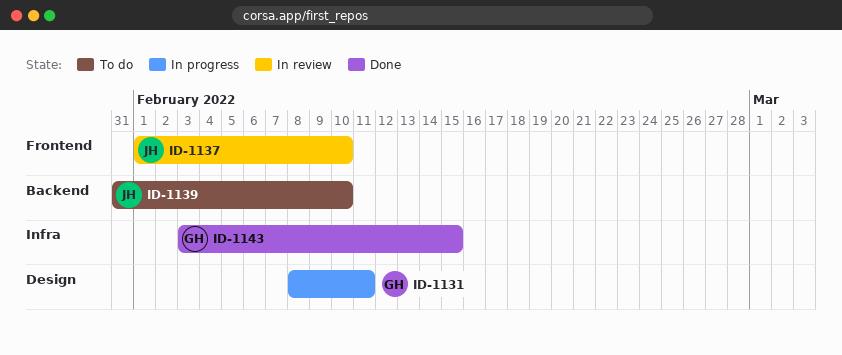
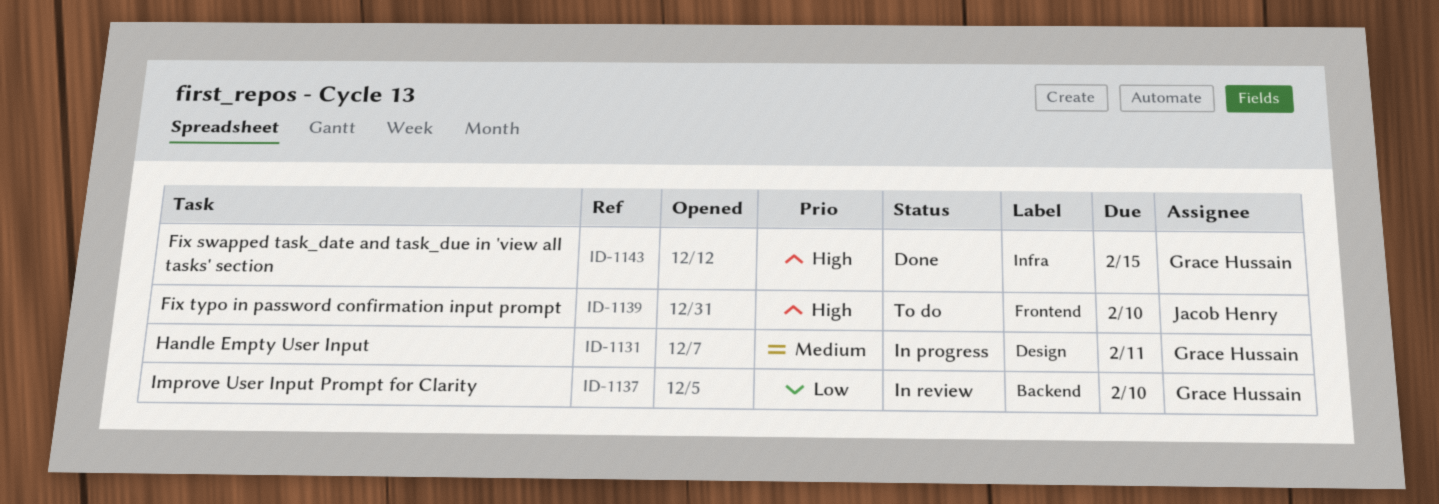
ID-1137, owner: Jacob Henry -> Grace Hussain
ID-1137, label: Frontend -> Backend
ID-1139, label: Backend -> Frontend

